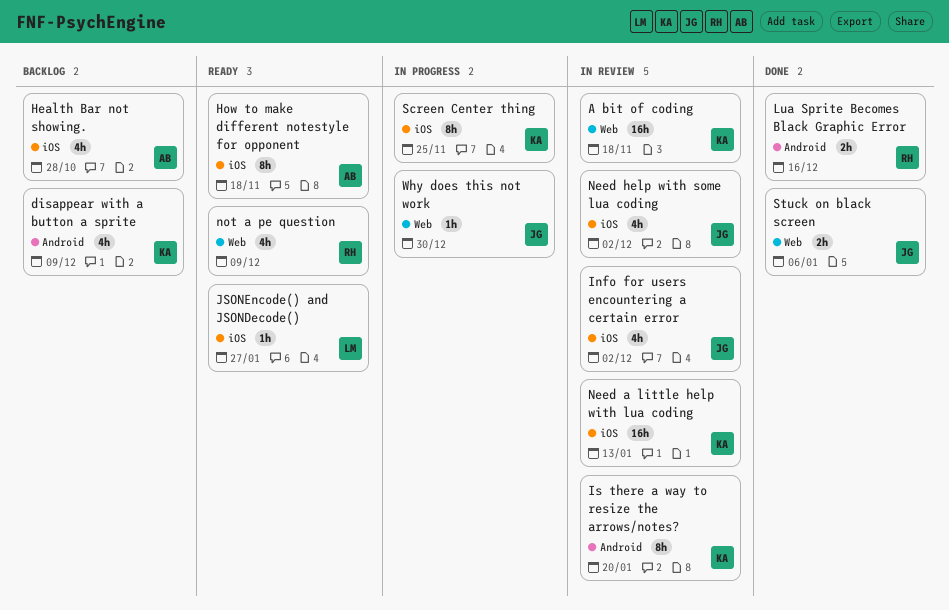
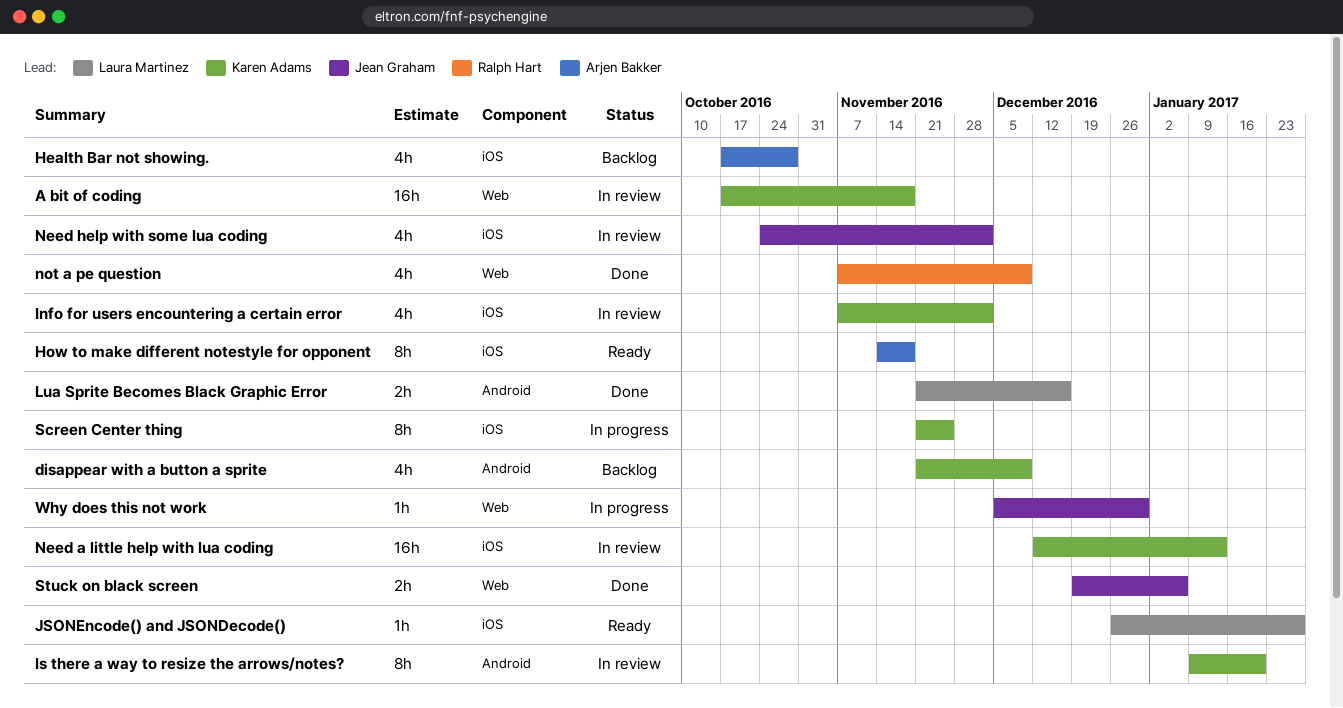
Info for users encountering a certain error, owner: Jean Graham -> Karen Adams
Lua Sprite Becomes Black Graphic Error, owner: Ralph Hart -> Laura Martinez
not a pe question, status: Ready -> Done

